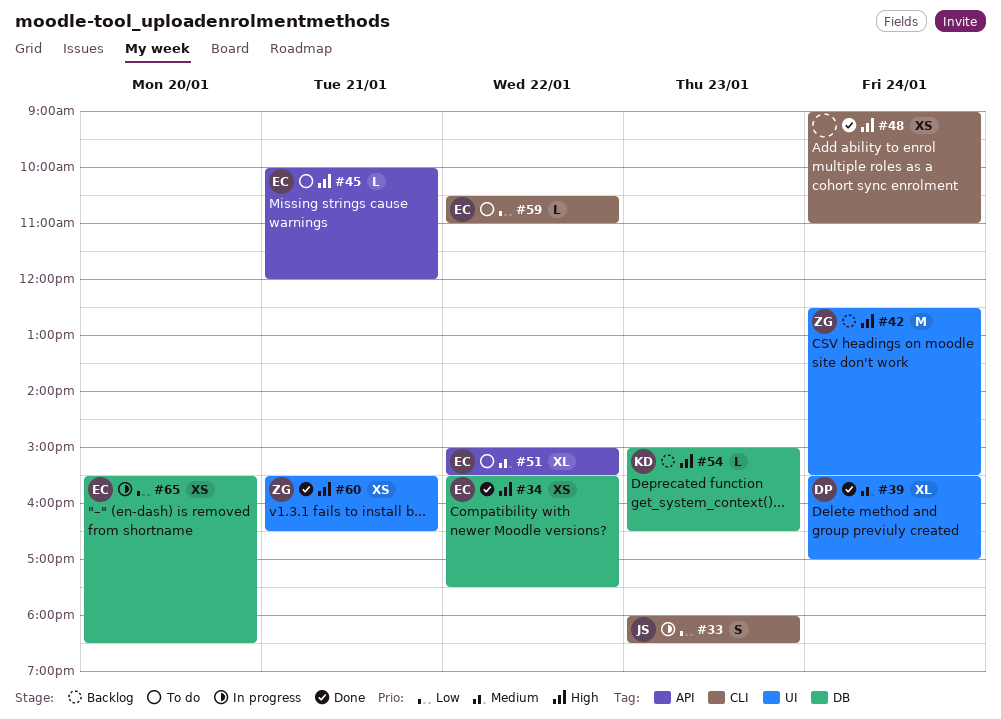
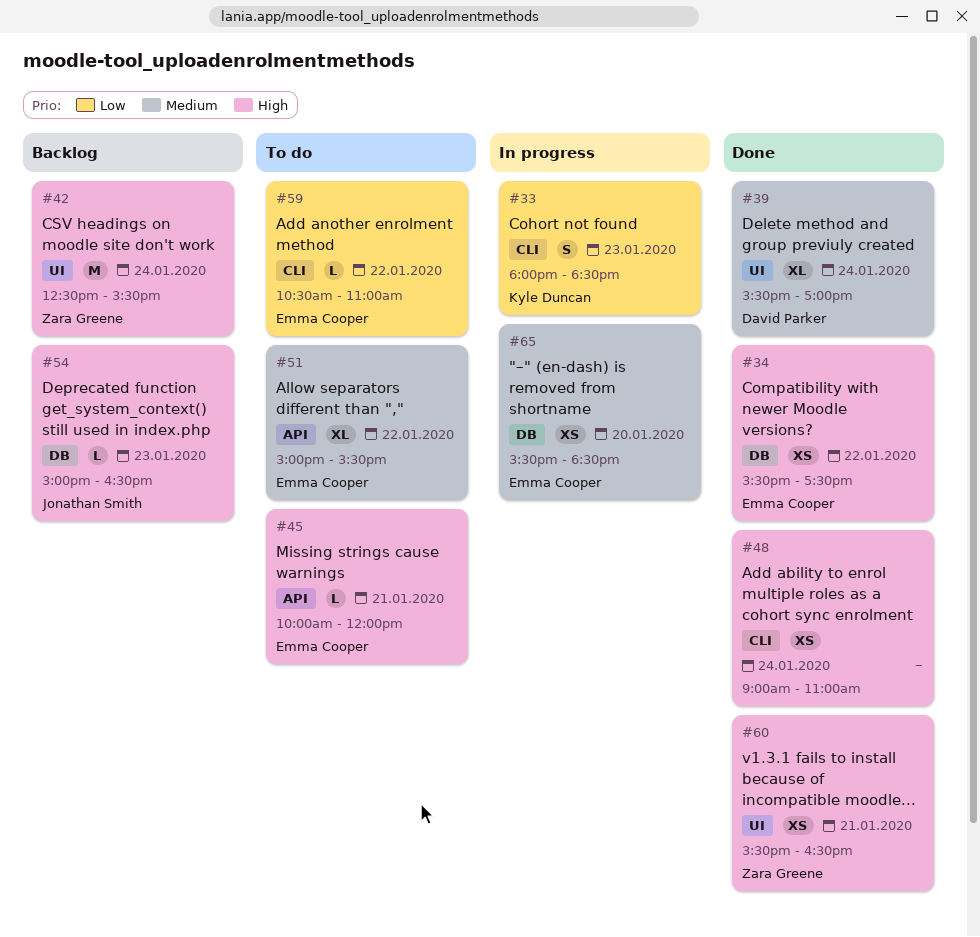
#33, owner: Jonathan Smith -> Kyle Duncan
#54, owner: Kyle Duncan -> Jonathan Smith
#65, priority: Low -> Medium

